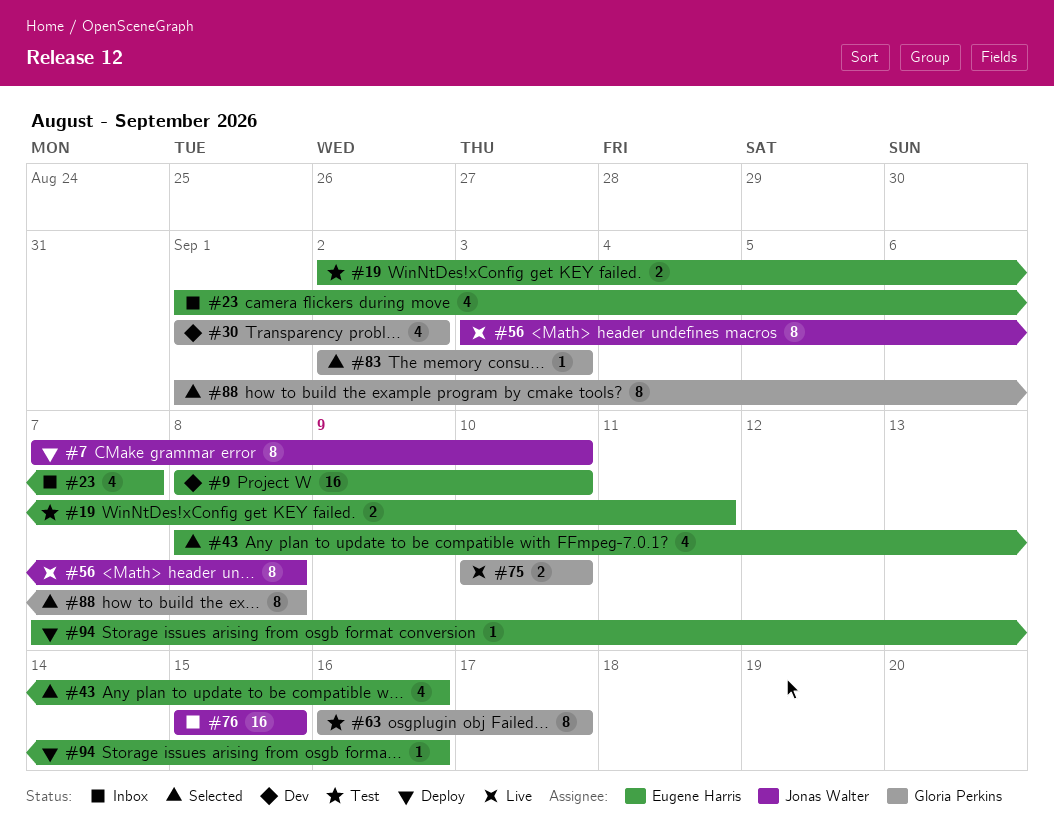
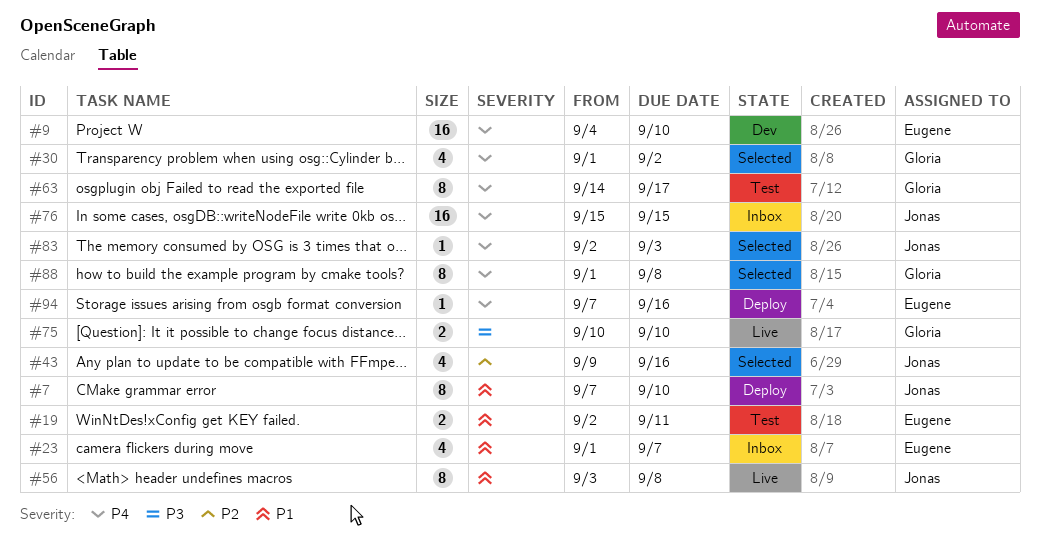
#9, start: Sep 8 -> Sep 4
#30, status: Dev -> Selected
#43, owner: Eugene Harris -> Jonas Walter
#43, start: Sep 8 -> Sep 9
#63, start: Sep 16 -> Sep 14
#83, owner: Gloria Perkins -> Jonas Walter

